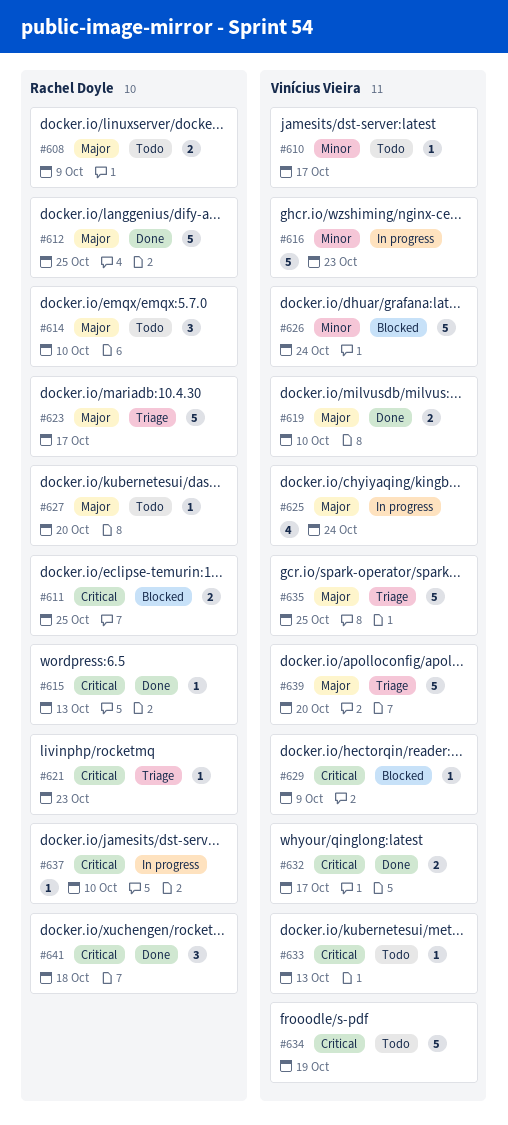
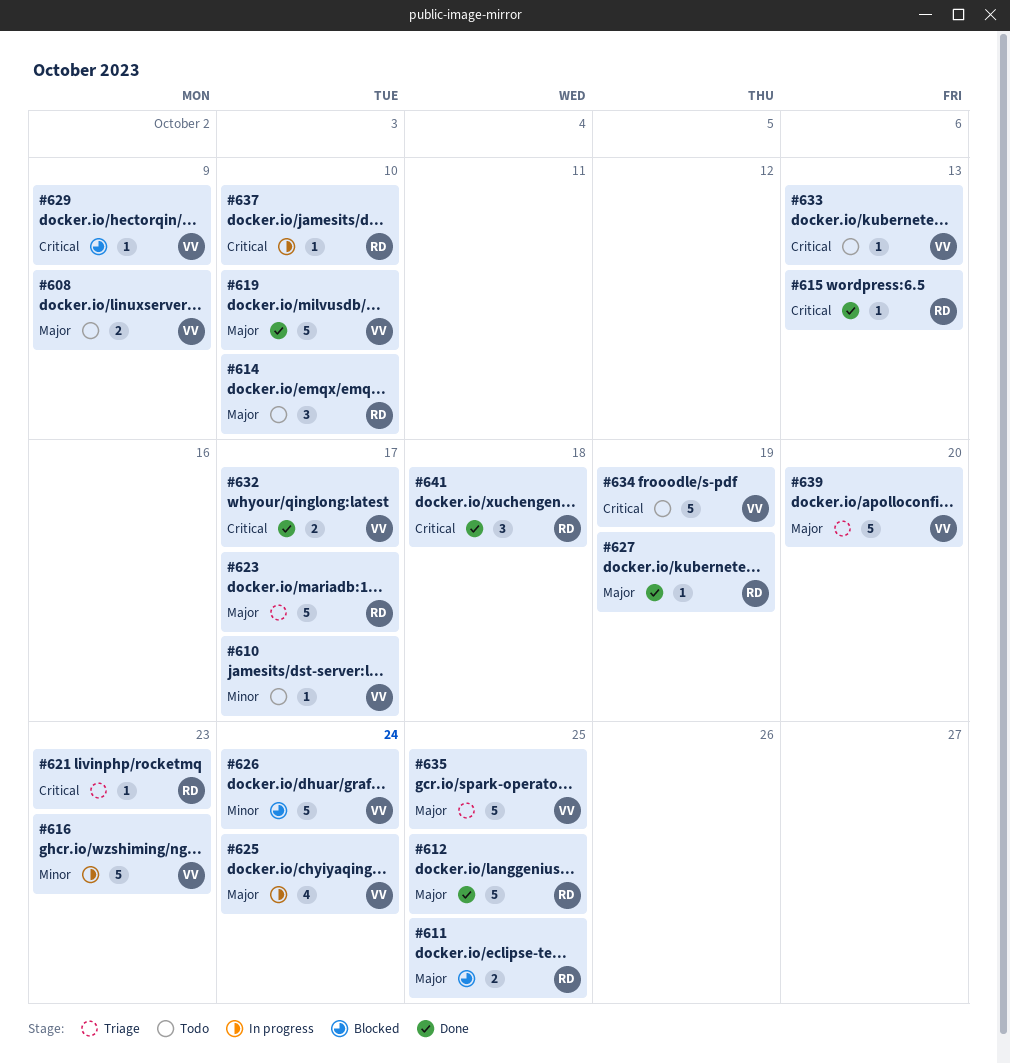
#608, owner: Rachel Doyle -> Vinícius Vieira
#611, priority: Critical -> Major
#619, estimate: 2 -> 5
#627, status: Todo -> Done
#627, due: Oct 20 -> Oct 19

